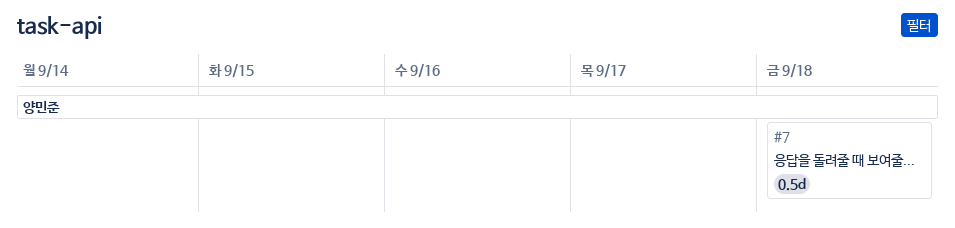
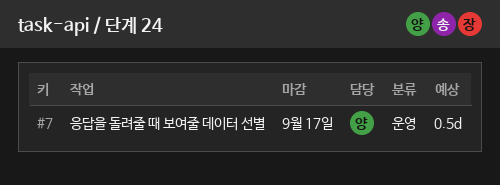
#7, due: Sep 18 -> Sep 17

